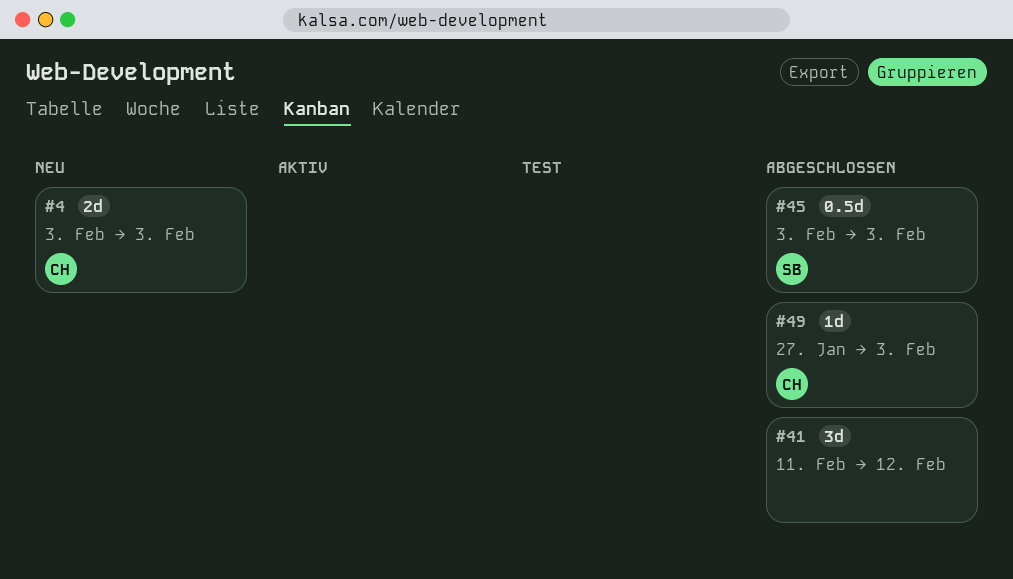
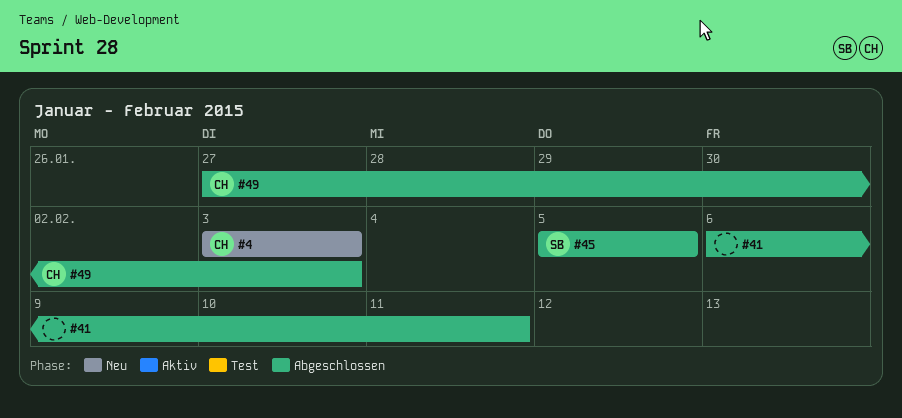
#41, start: Feb 11 -> Feb 6
#41, due: Feb 12 -> Feb 11
#45, start: Feb 3 -> Feb 5
#45, due: Feb 3 -> Feb 5

